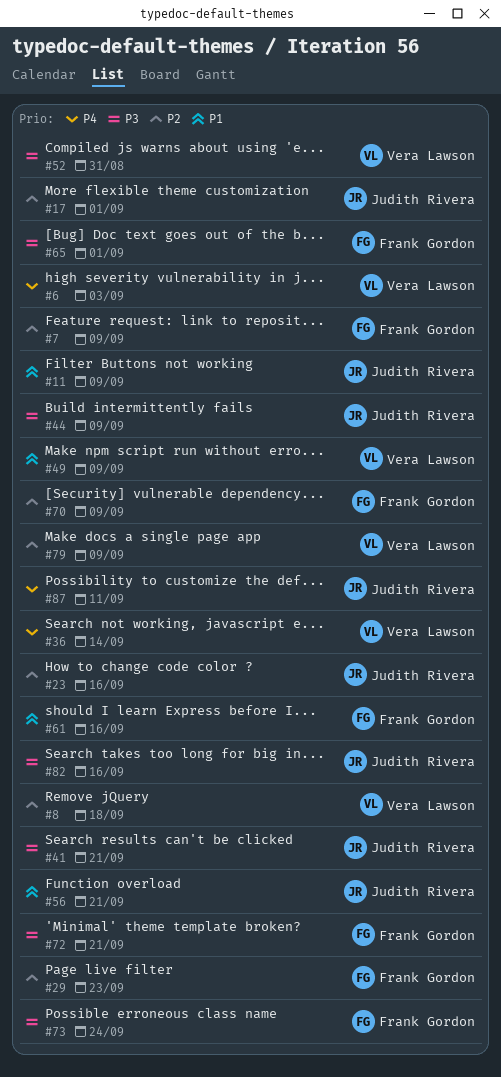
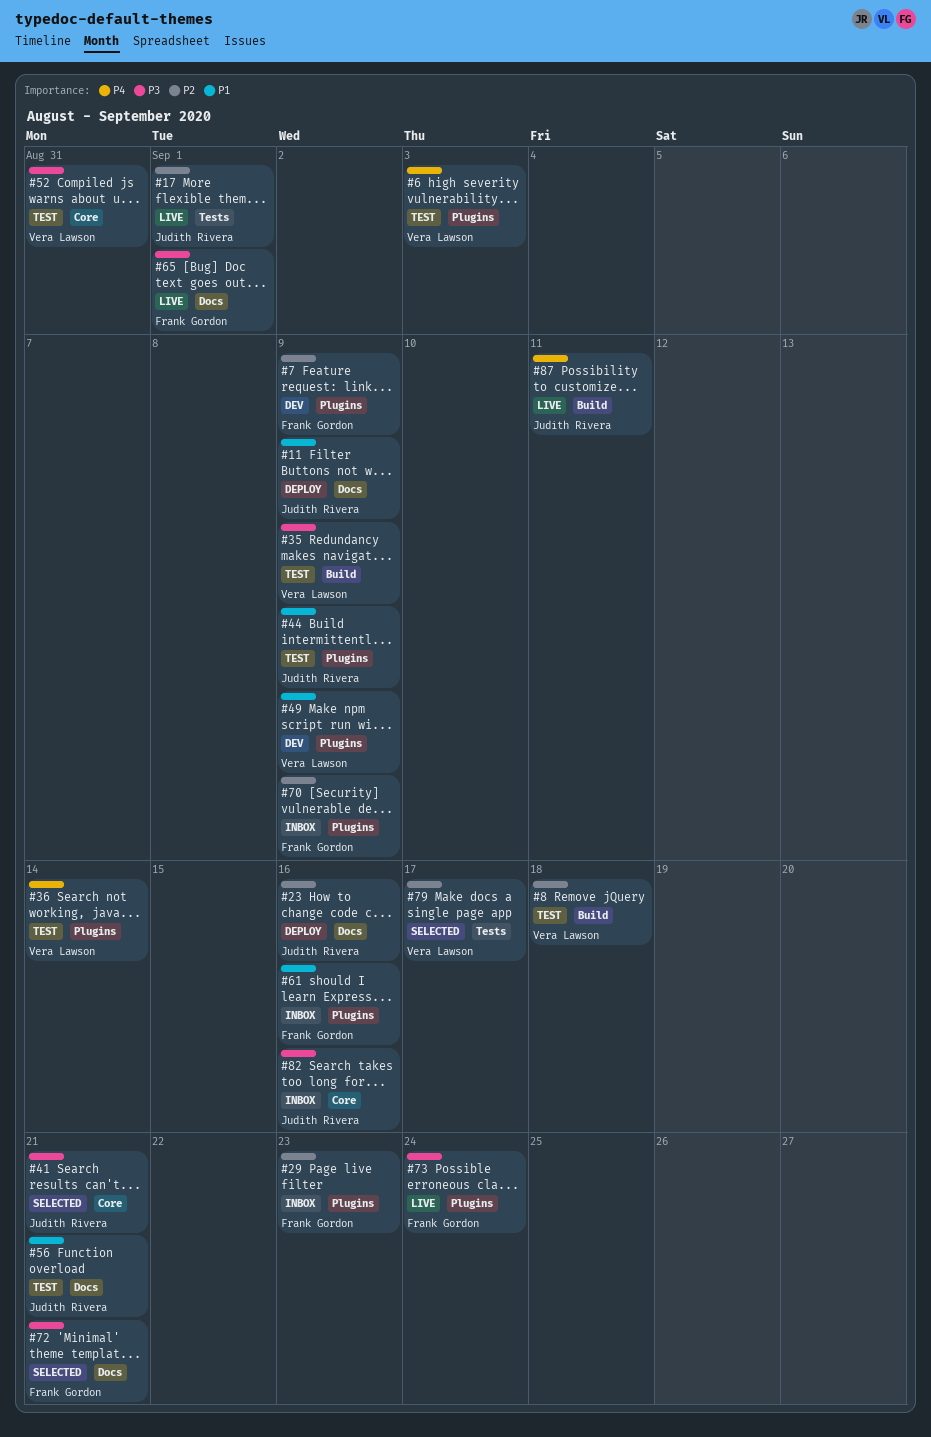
#35: none -> present
#44, priority: P3 -> P1
#79, due: Sep 9 -> Sep 17

